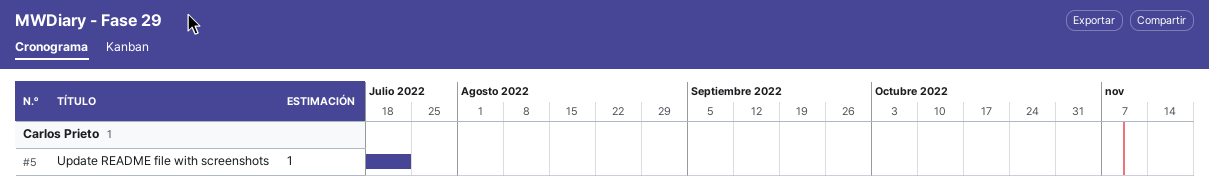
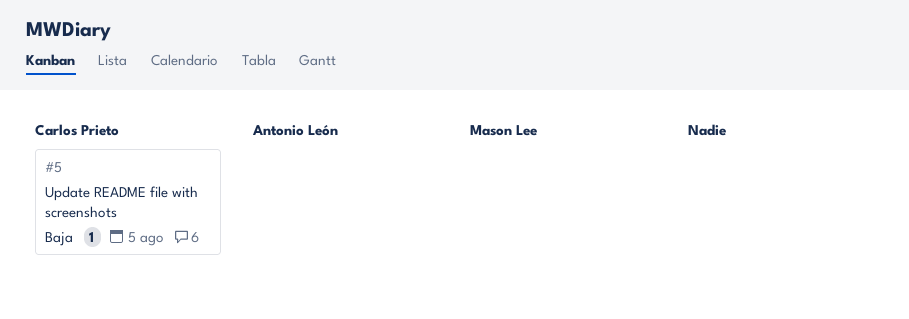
#5, due: Jul 22 -> Aug 5

